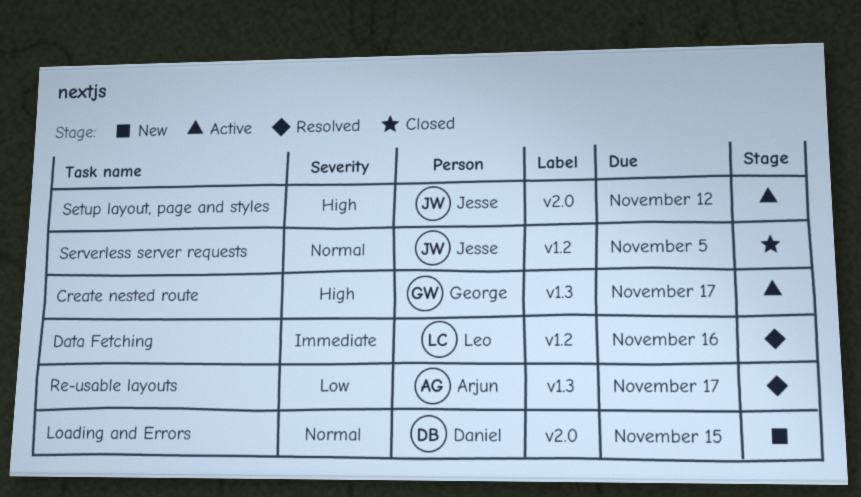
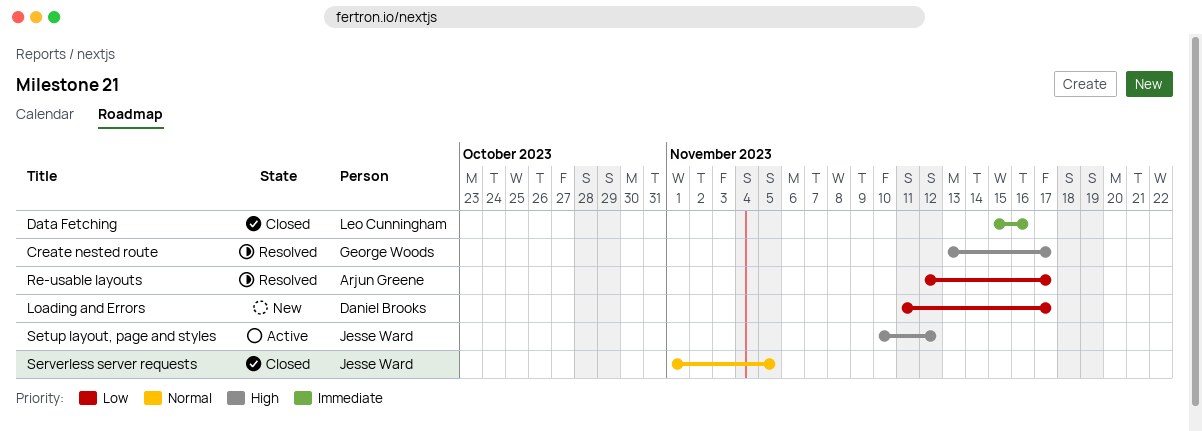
Create nested route, status: Active -> Resolved
Data Fetching, status: Resolved -> Closed
Loading and Errors, priority: Normal -> Low
Loading and Errors, due: Nov 15 -> Nov 17

